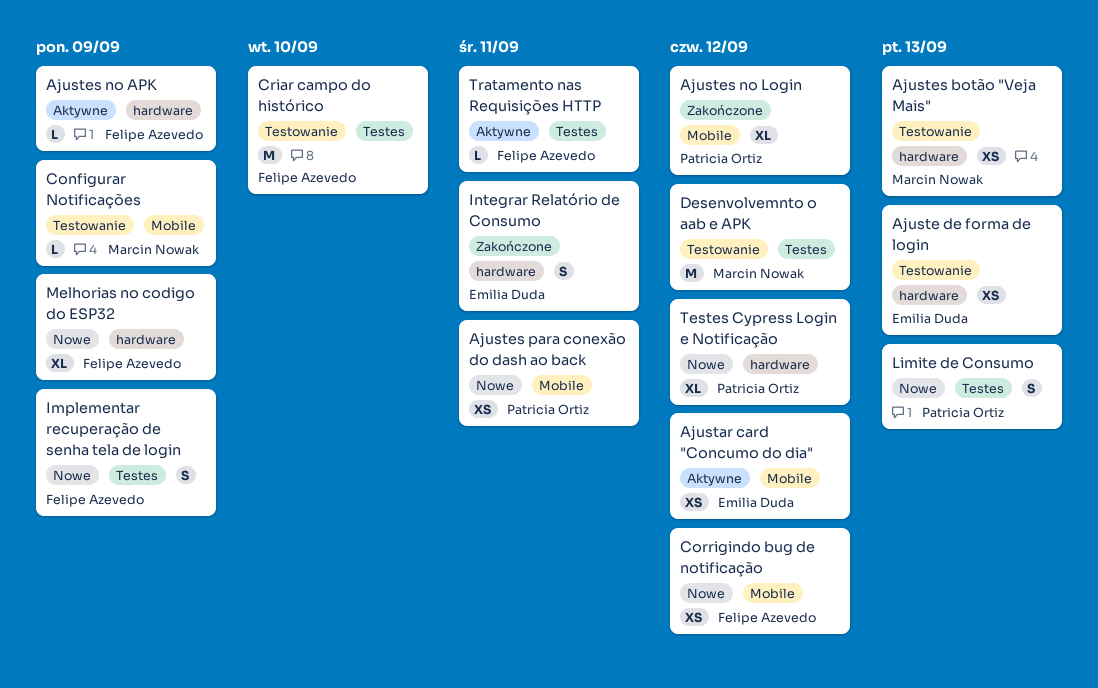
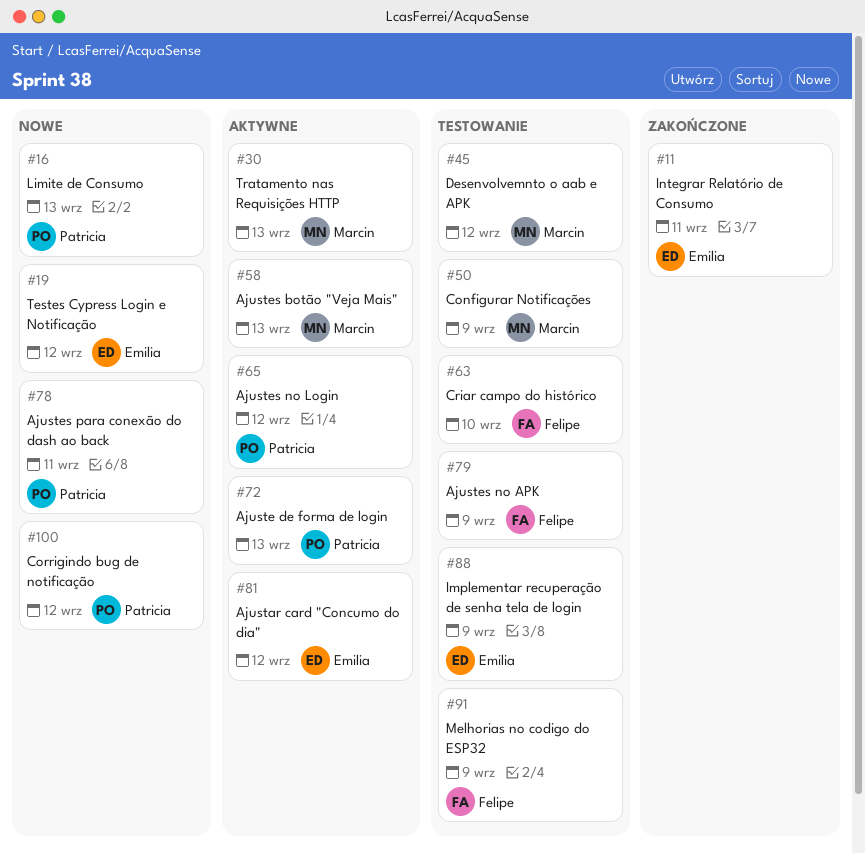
Ajuste de forma de login, status: Testowanie -> Aktywne
Ajuste de forma de login, owner: Emilia Duda -> Patricia Ortiz
Ajustes botão "Veja Mais", status: Testowanie -> Aktywne
Ajustes no APK, status: Aktywne -> Testowanie
Ajustes no Login, status: Zakończone -> Aktywne
Corrigindo bug de notificação, owner: Felipe Azevedo -> Patricia Ortiz
Implementar recuperação de senha tela de login, status: Nowe -> Testowanie
Implementar recuperação de senha tela de login, owner: Felipe Azevedo -> Emilia Duda
Melhorias no codigo do ESP32, status: Nowe -> Testowanie
Testes Cypress Login e Notificação, owner: Patricia Ortiz -> Emilia Duda
Tratamento nas Requisições HTTP, owner: Felipe Azevedo -> Marcin Nowak
Tratamento nas Requisições HTTP, due: Sep 11 -> Sep 13

